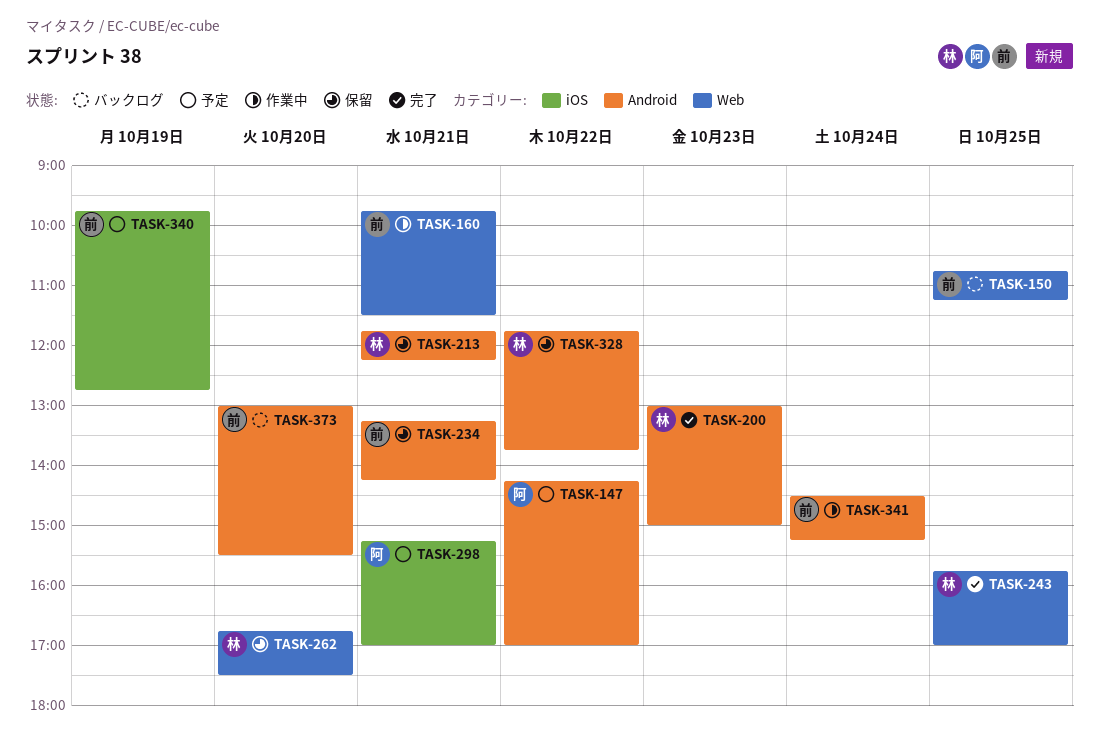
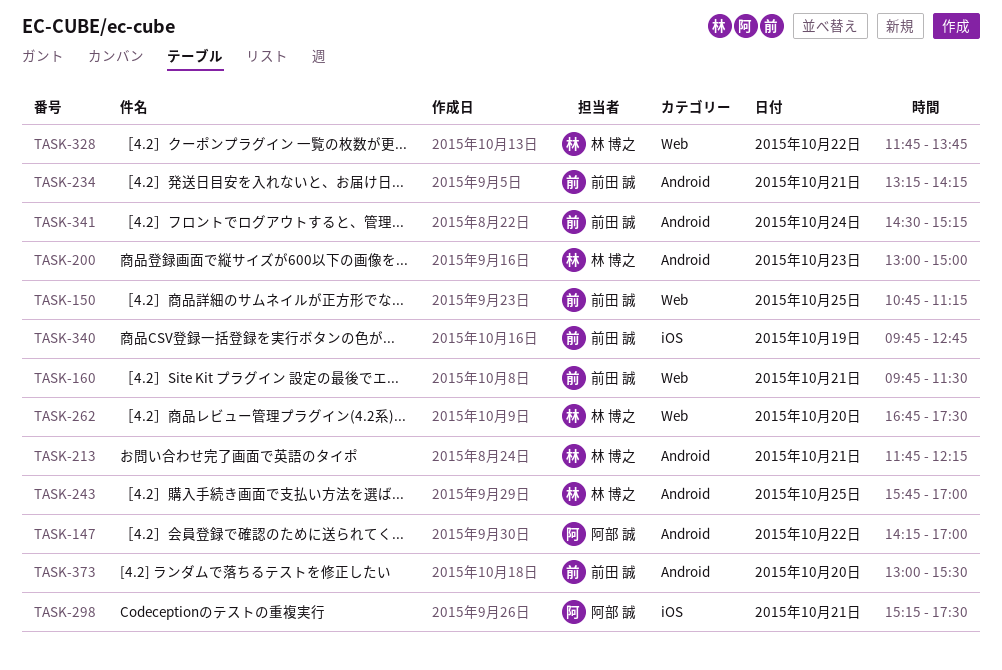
TASK-243, label: Web -> Android
TASK-298, ends: 17:00 -> 17:30
TASK-328, label: Android -> Web

